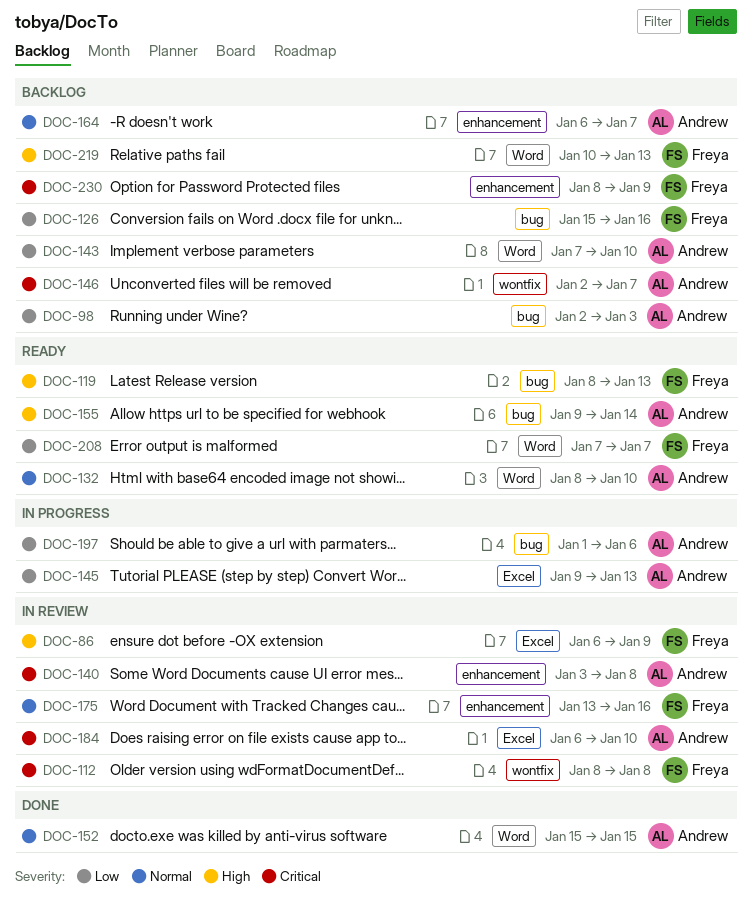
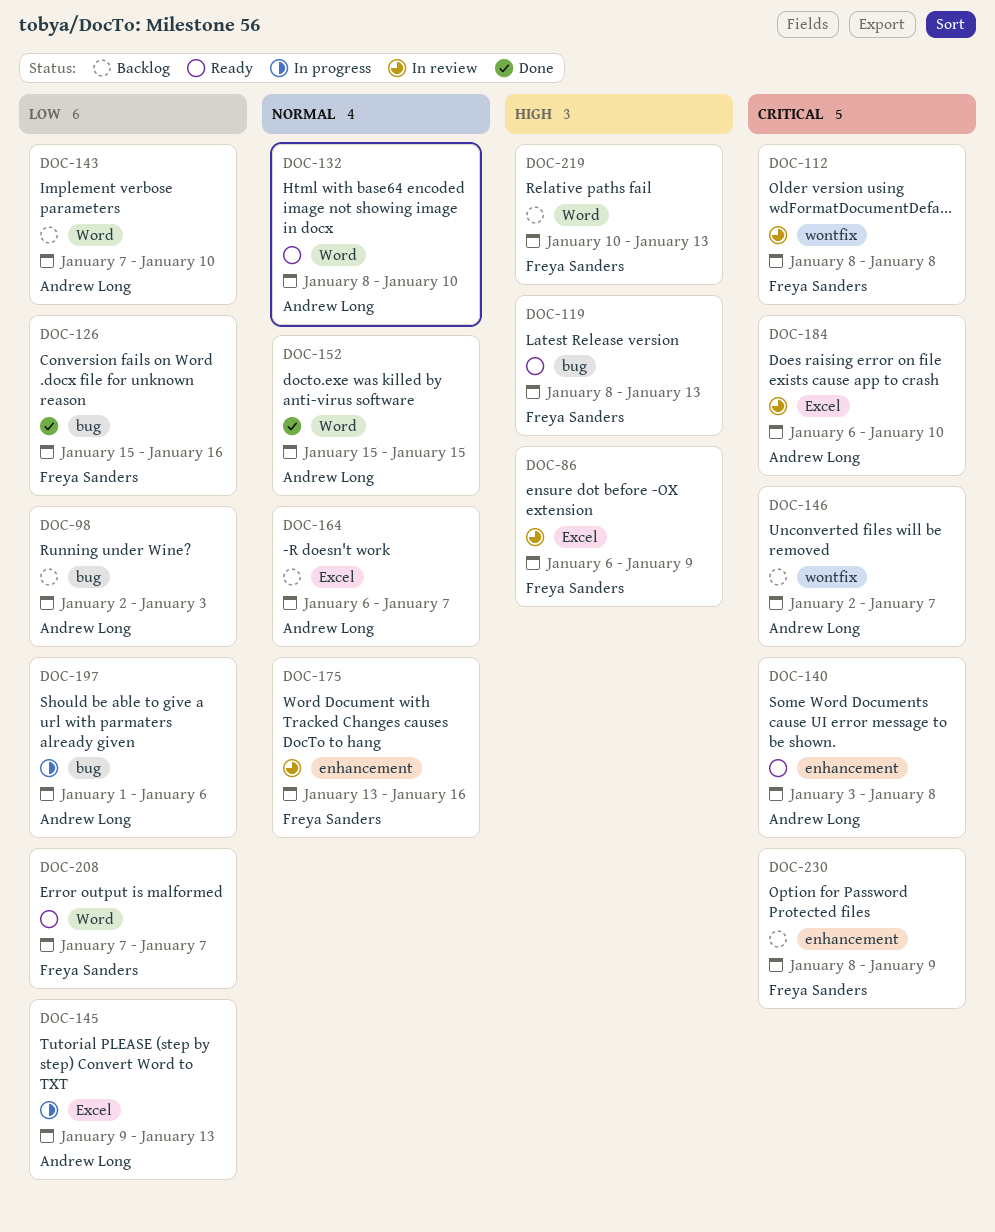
DOC-126, status: Backlog -> Done
DOC-140, status: In review -> Ready
DOC-155: present -> none
DOC-164, label: enhancement -> Excel

